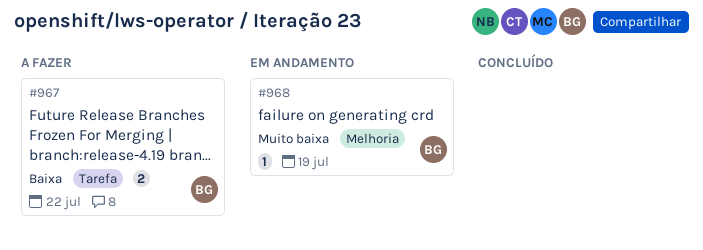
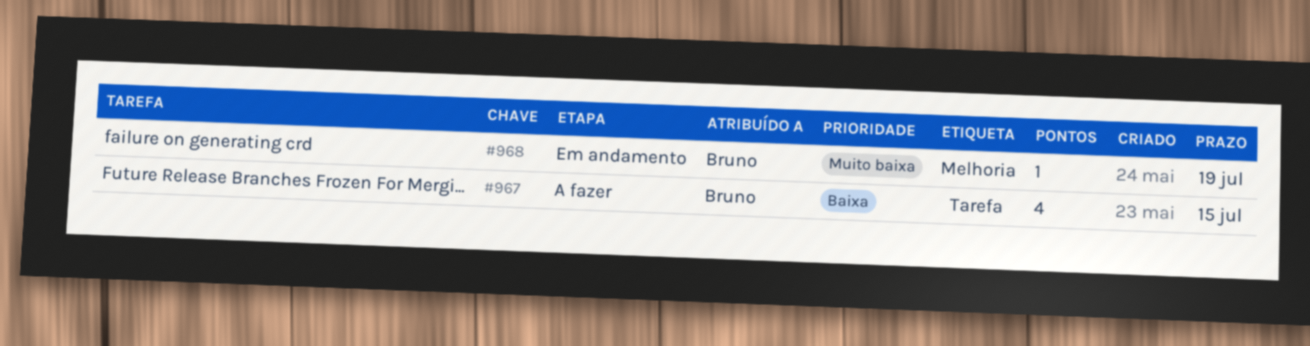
#967, estimate: 2 -> 4
#967, due: Jul 22 -> Jul 15

